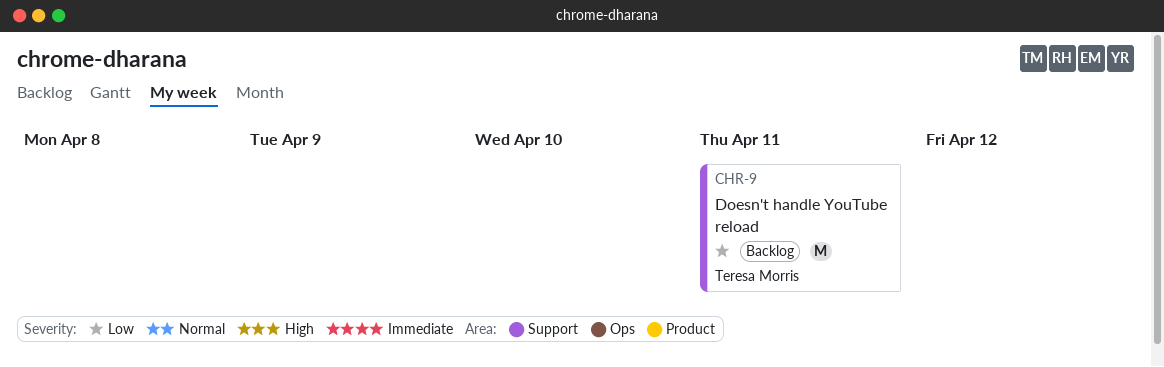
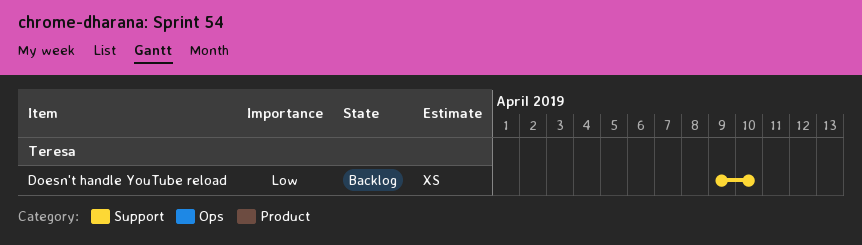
Doesn't handle YouTube reload, estimate: M -> XS
Doesn't handle YouTube reload, due: Apr 11 -> Apr 10

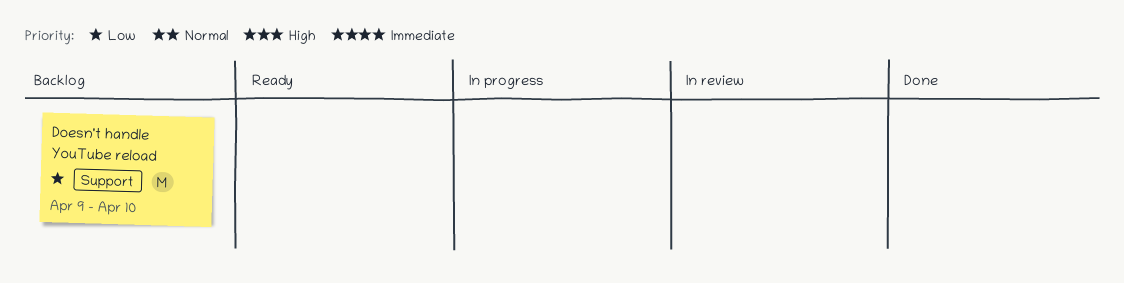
Doesn't handle YouTube reload, estimate: XS -> M

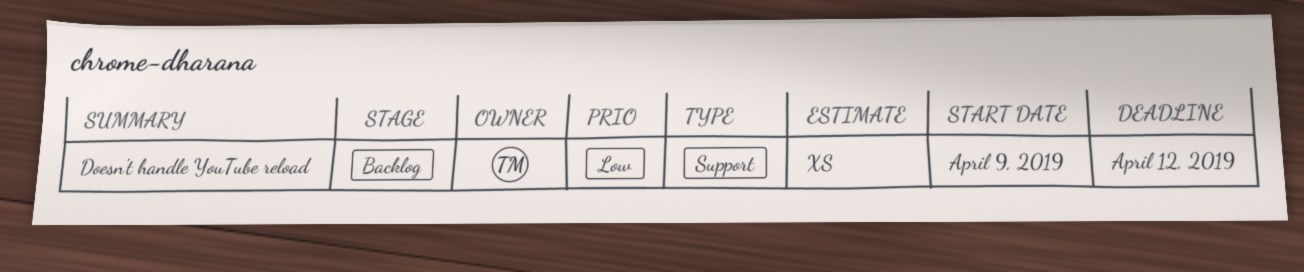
Doesn't handle YouTube reload, estimate: M -> XS
Doesn't handle YouTube reload, due: Apr 10 -> Apr 12

